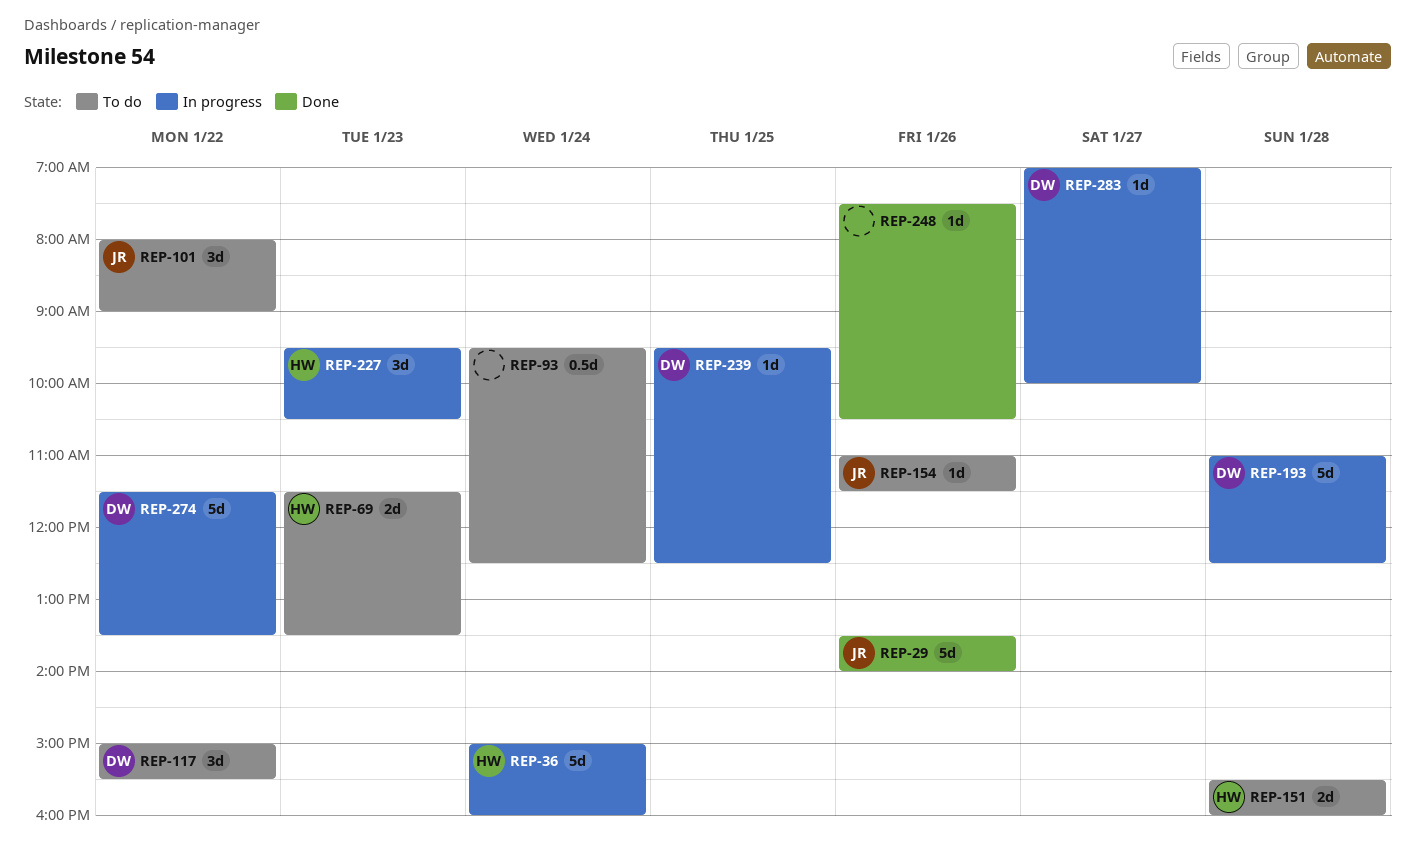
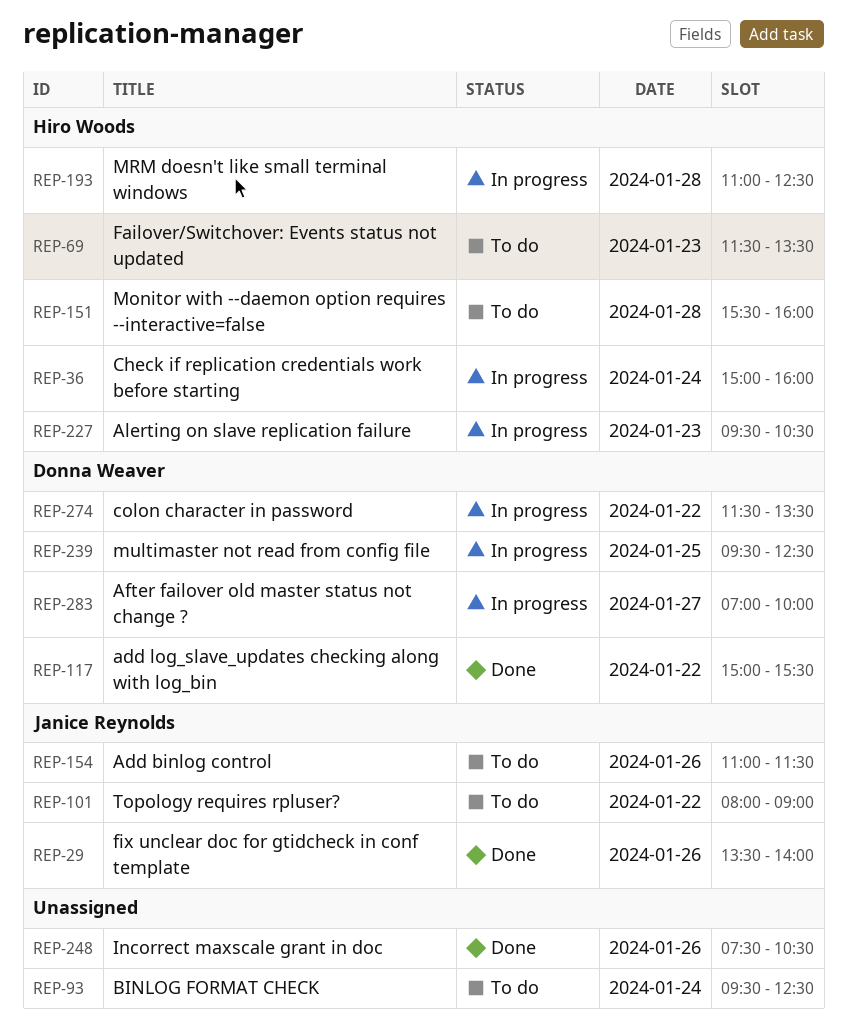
REP-117, status: To do -> Done
REP-193, owner: Donna Weaver -> Hiro Woods

